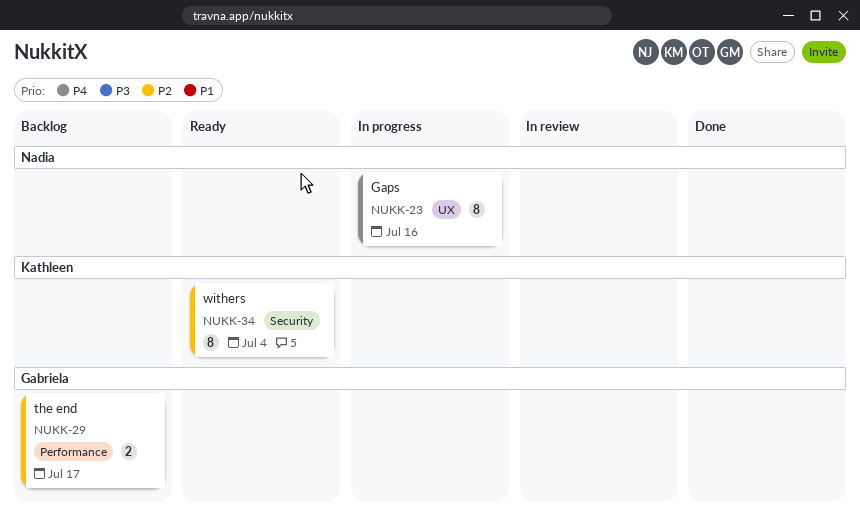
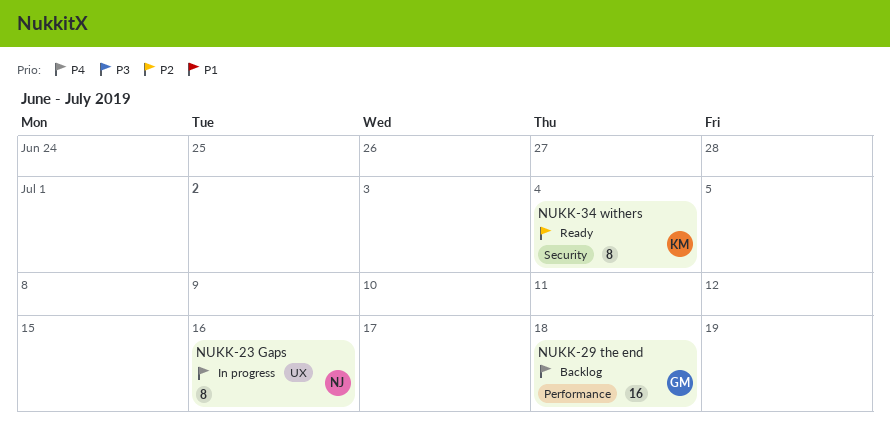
NUKK-29, priority: P2 -> P4
NUKK-29, estimate: 2 -> 16
NUKK-29, due: Jul 17 -> Jul 18

